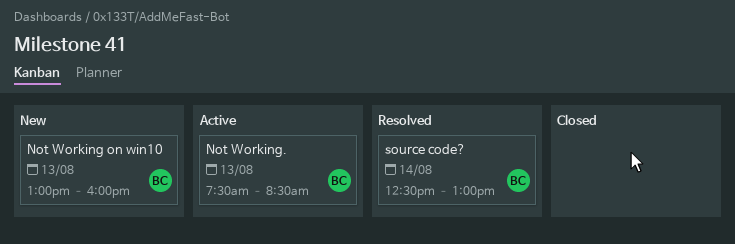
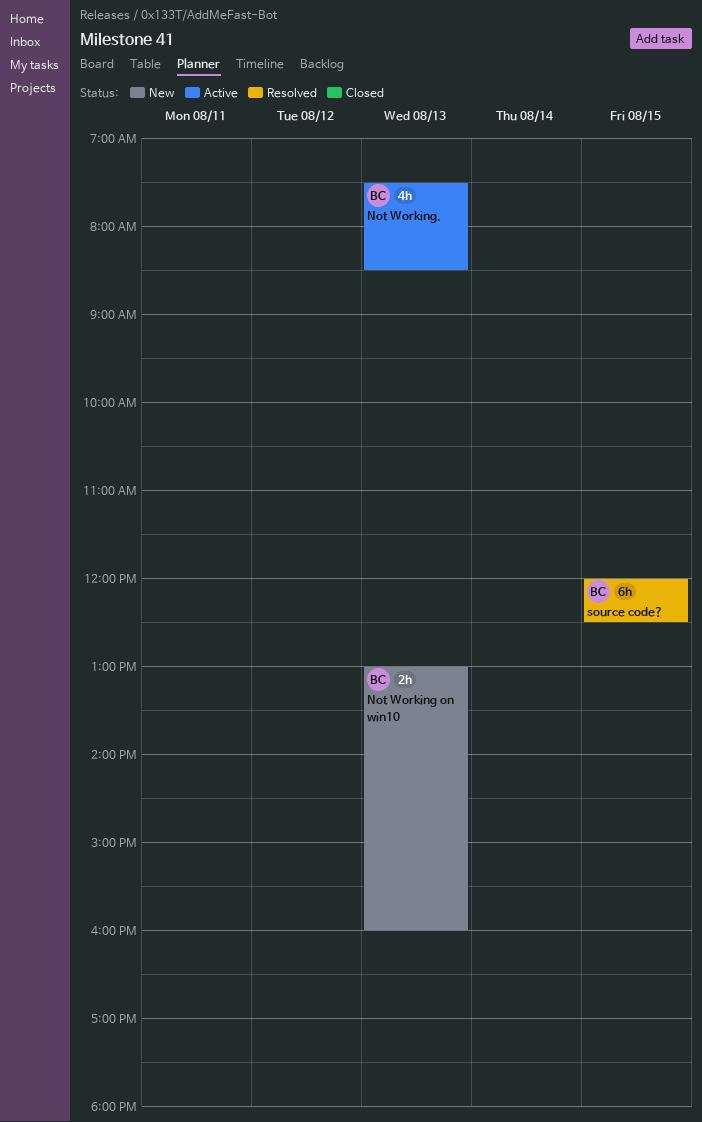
source code?, day: Aug 14 -> Aug 15
source code?, begins: 12:30 -> 12:00
source code?, ends: 13:00 -> 12:30

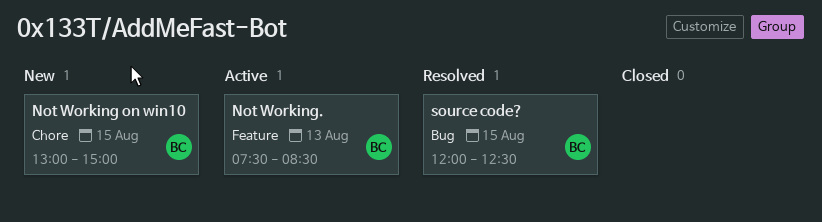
Not Working on win10, day: Aug 13 -> Aug 15
Not Working on win10, ends: 16:00 -> 15:00

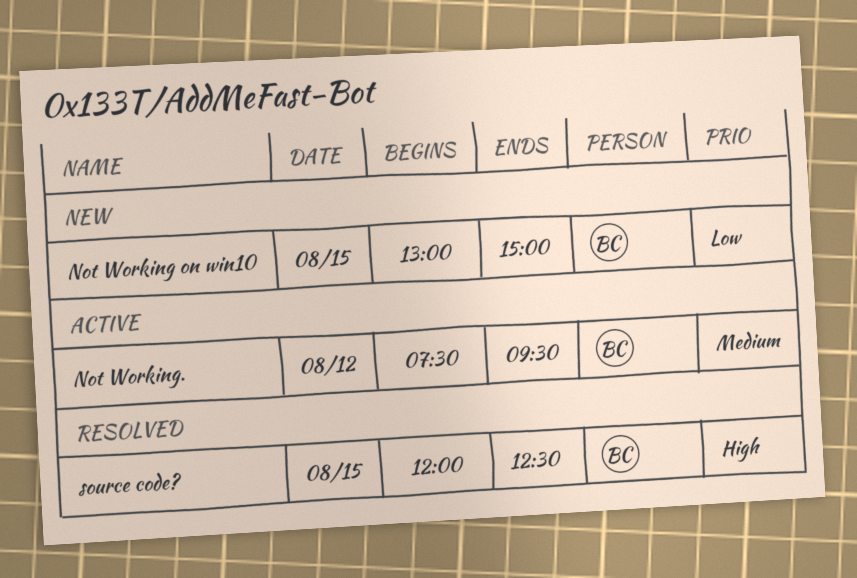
Not Working., day: Aug 13 -> Aug 12
Not Working., ends: 08:30 -> 09:30

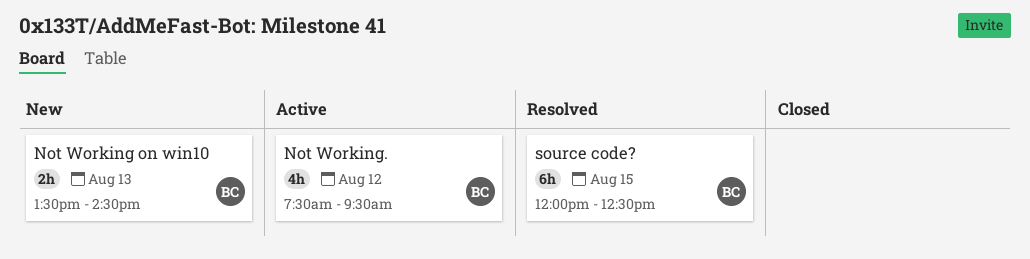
Not Working on win10, day: Aug 15 -> Aug 13
Not Working on win10, begins: 13:00 -> 13:30
Not Working on win10, ends: 15:00 -> 14:30

